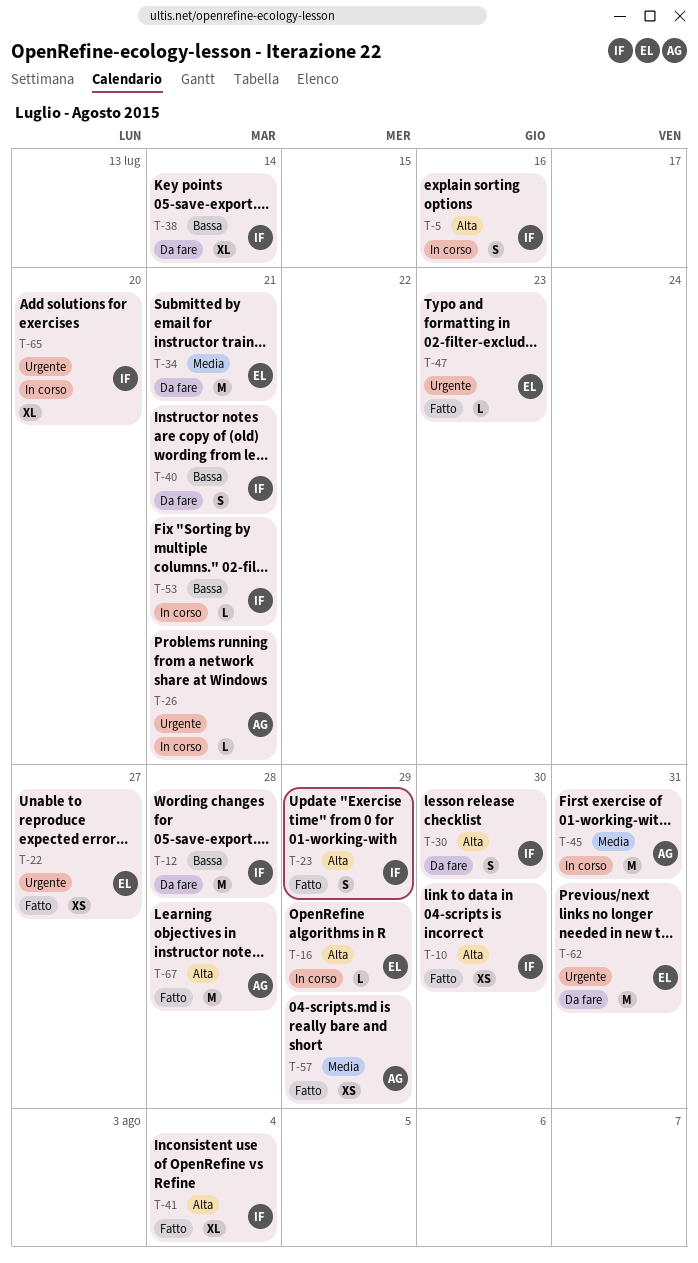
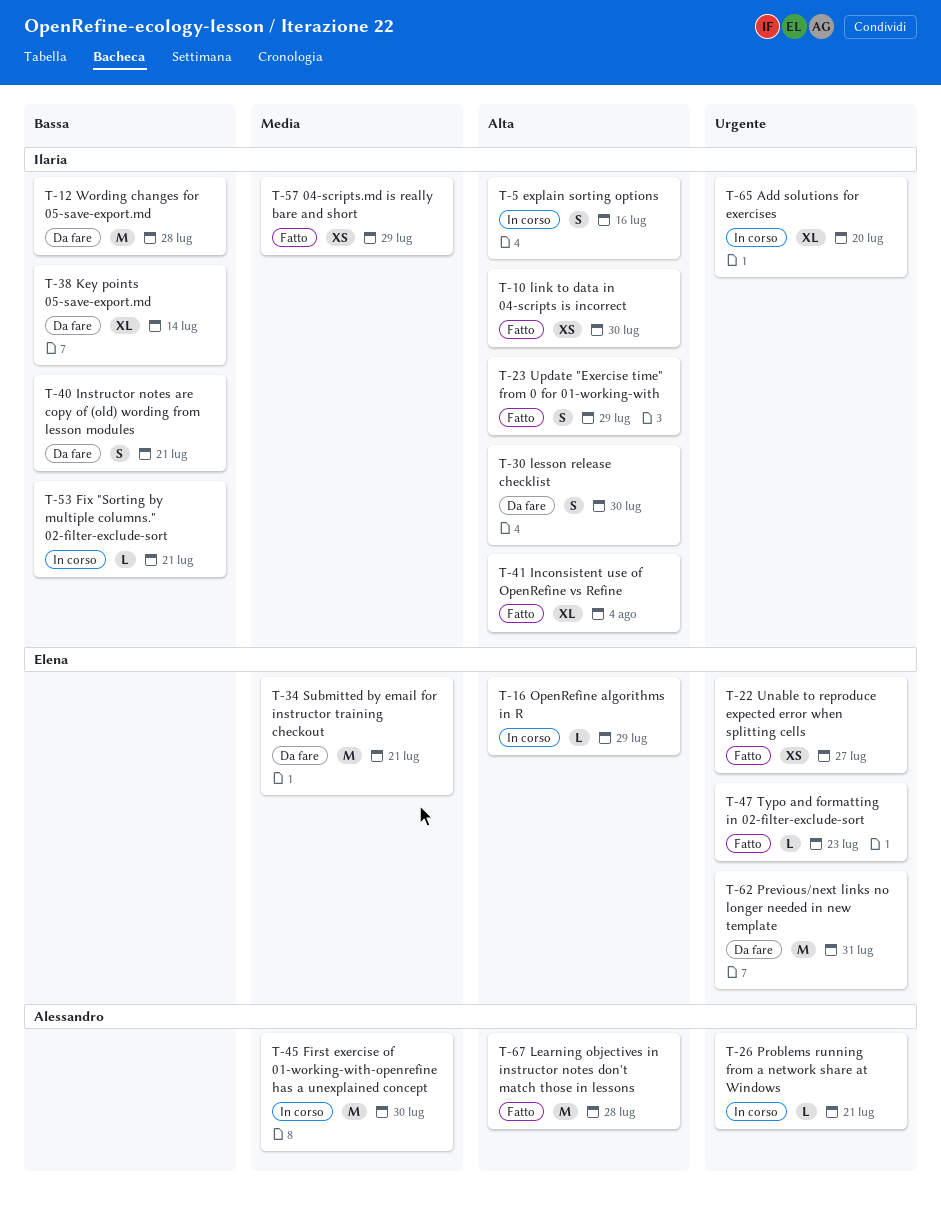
T-45, due: Jul 31 -> Jul 30
T-57, owner: Alessandro -> Ilaria

